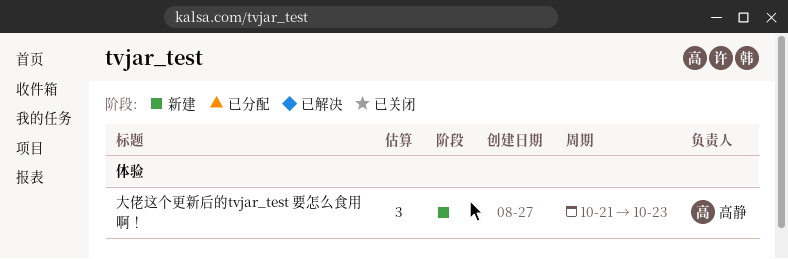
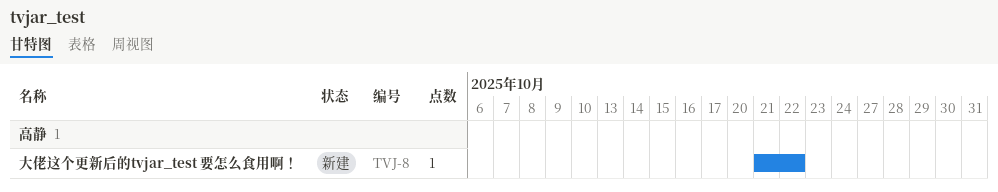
大佬这个更新后的tvjar_test 要怎么食用啊！, estimate: 3 -> 1
大佬这个更新后的tvjar_test 要怎么食用啊！, due: Oct 23 -> Oct 22

